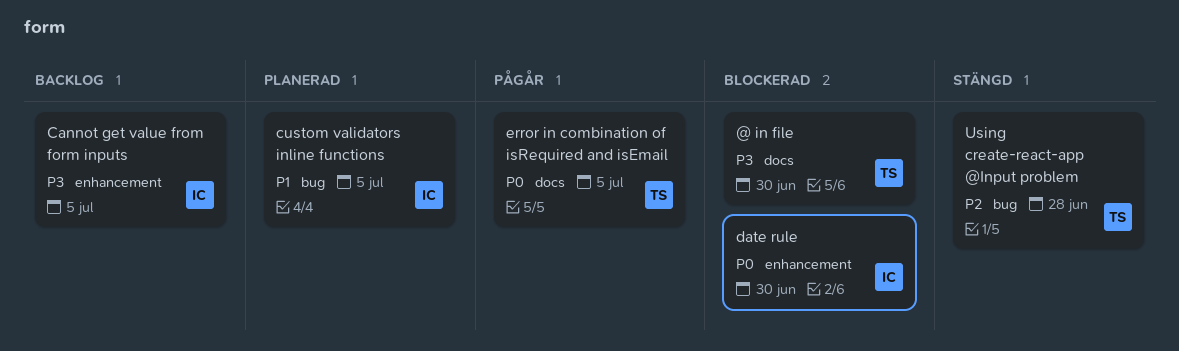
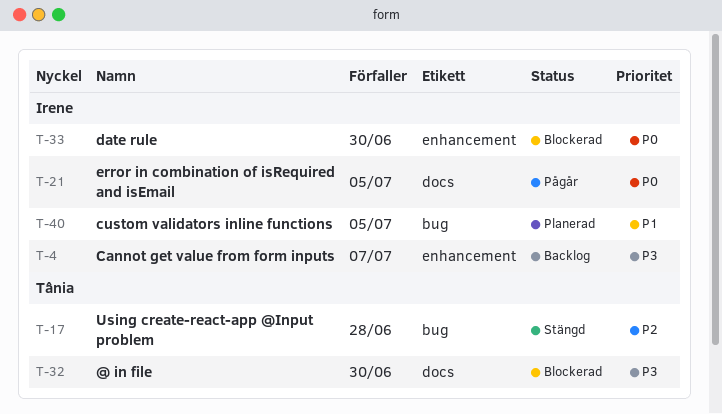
Cannot get value from form inputs, due: Jul 5 -> Jul 7
error in combination of isRequired and isEmail, owner: Tânia -> Irene

